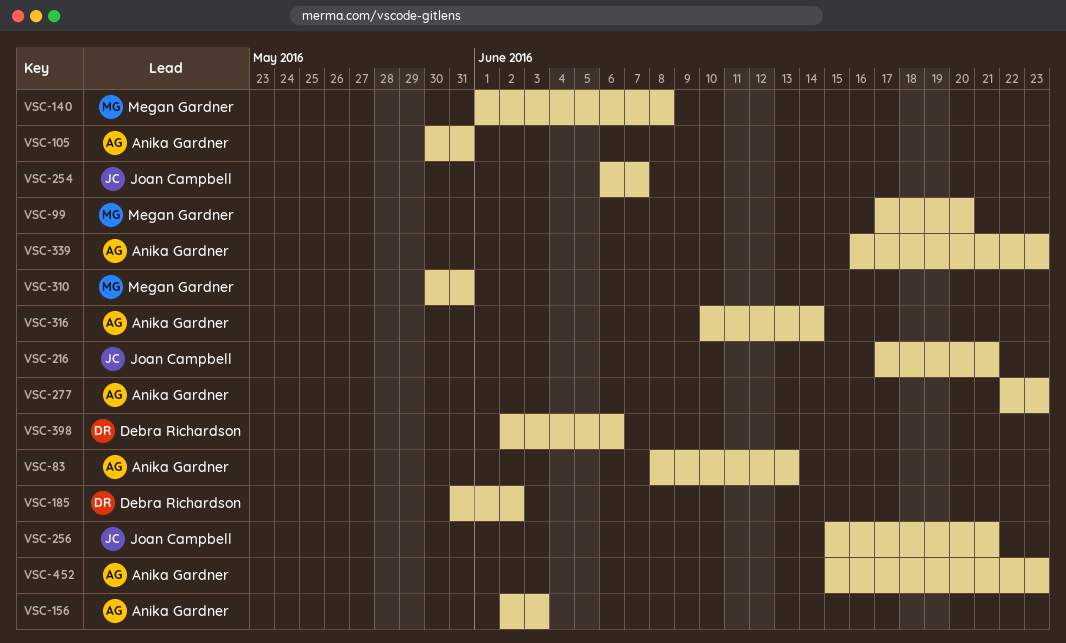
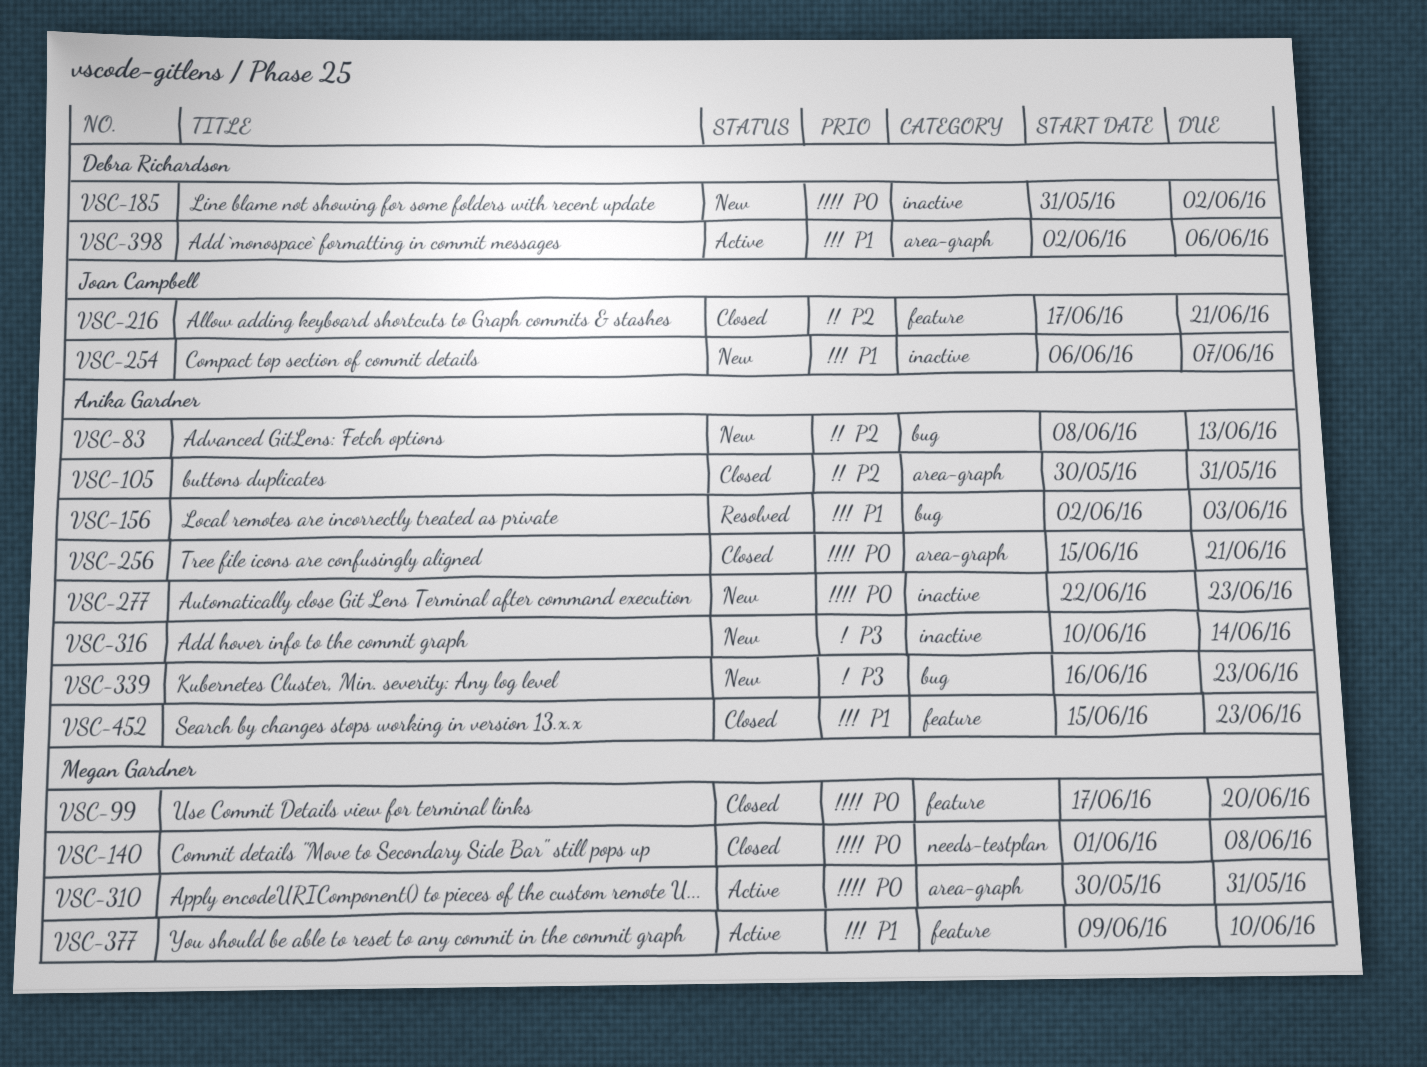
VSC-256, owner: Joan Campbell -> Anika Gardner
VSC-377: none -> present

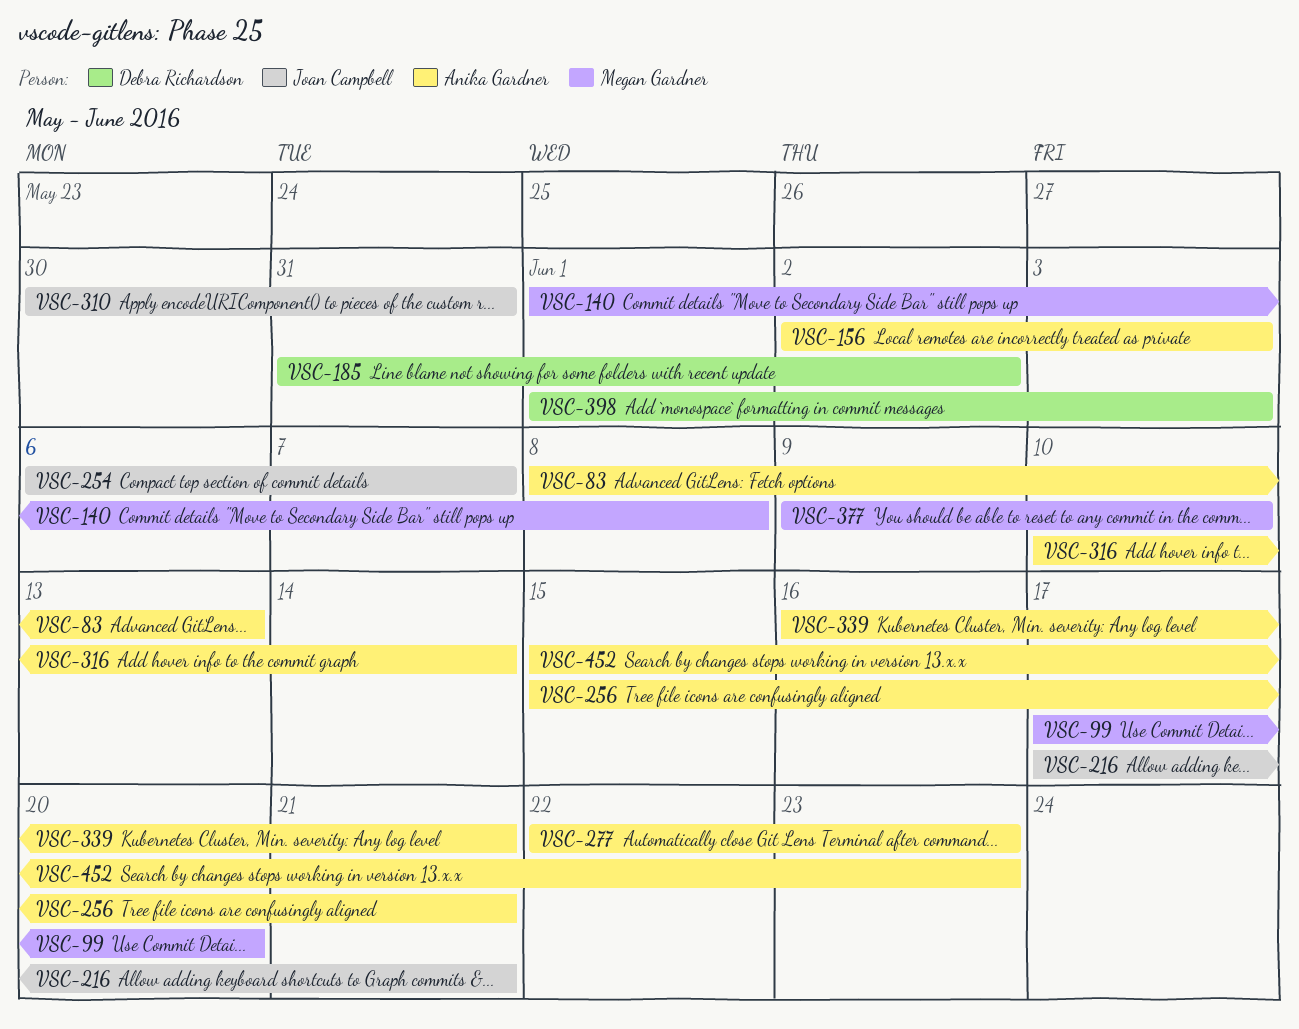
VSC-105: present -> none
VSC-310, owner: Megan Gardner -> Joan Campbell
VSC-339, due: Jun 23 -> Jun 21
VSC-398, start: Jun 2 -> Jun 1
VSC-398, due: Jun 6 -> Jun 3

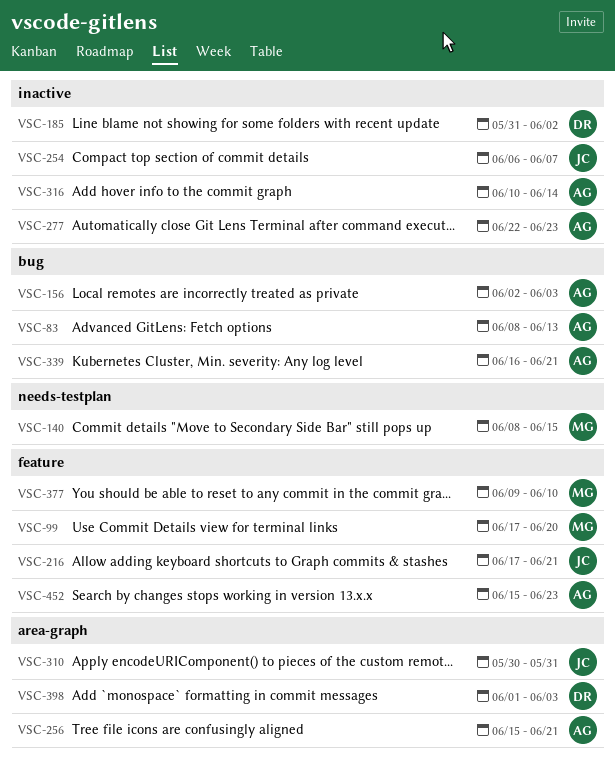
VSC-140, start: Jun 1 -> Jun 8
VSC-140, due: Jun 8 -> Jun 15

